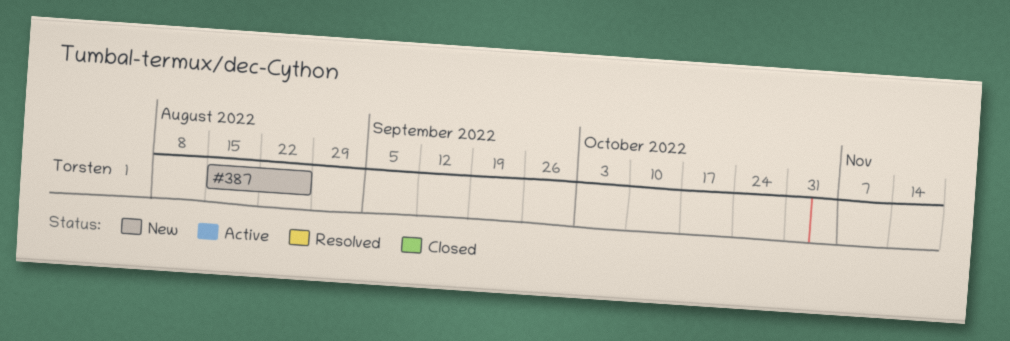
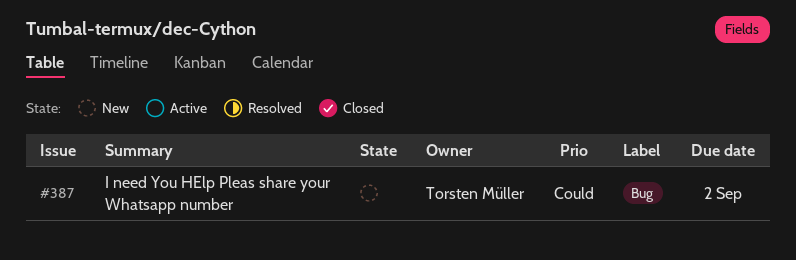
#387, due: Aug 26 -> Sep 2

